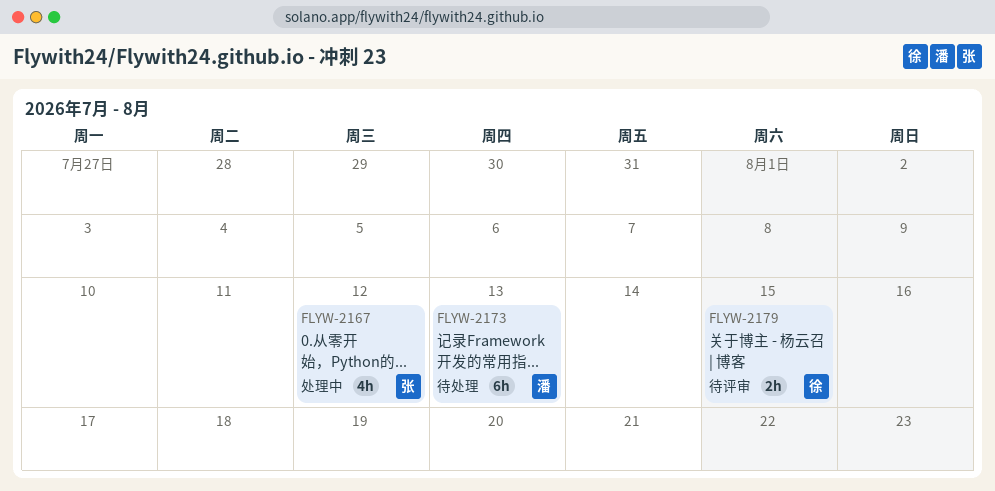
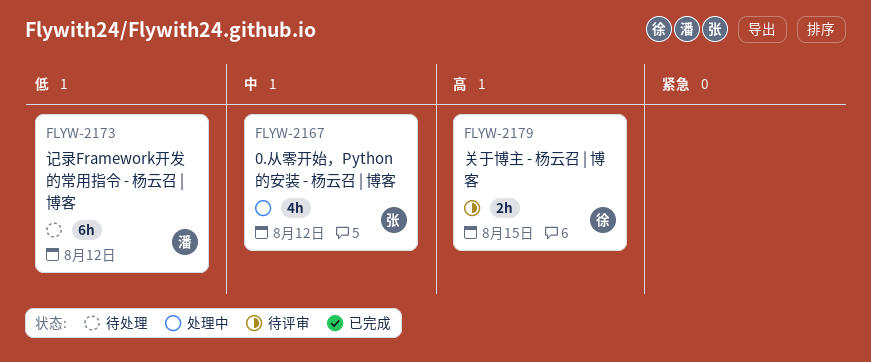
FLYW-2173, due: Aug 13 -> Aug 12

